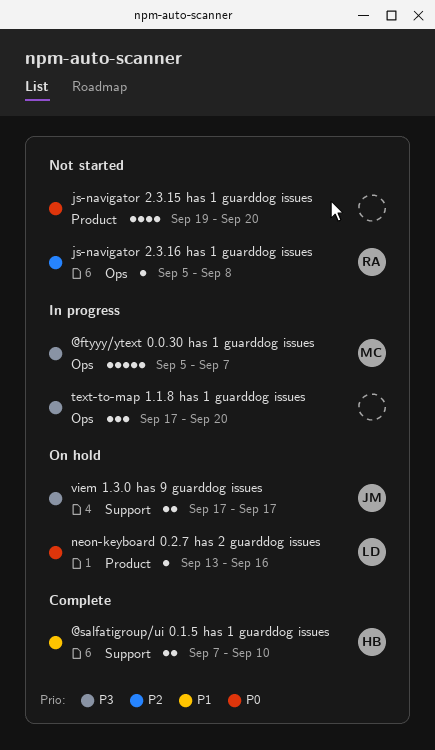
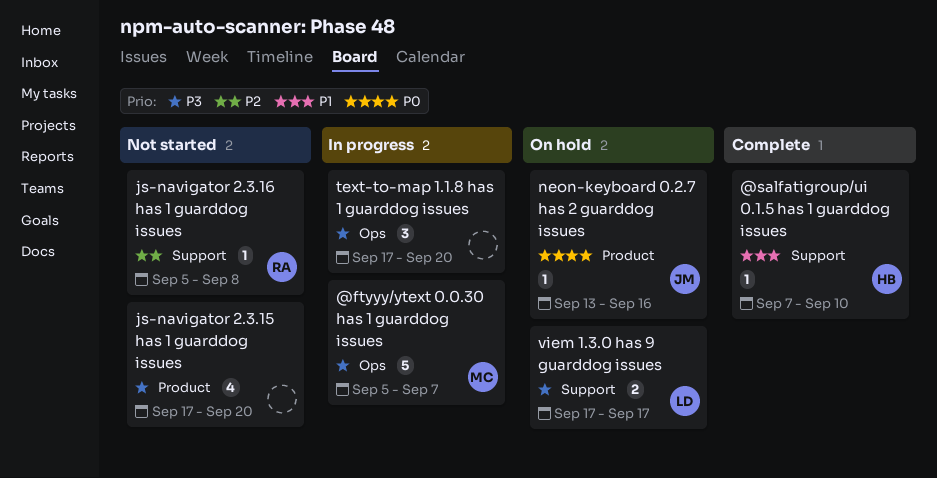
@salfatigroup/ui 0.1.5 has 1 guarddog issues, estimate: 2 -> 1
js-navigator 2.3.15 has 1 guarddog issues, priority: P0 -> P3
js-navigator 2.3.15 has 1 guarddog issues, start: Sep 19 -> Sep 17
js-navigator 2.3.16 has 1 guarddog issues, label: Ops -> Support
neon-keyboard 0.2.7 has 2 guarddog issues, owner: LD -> JM
viem 1.3.0 has 9 guarddog issues, owner: JM -> LD

